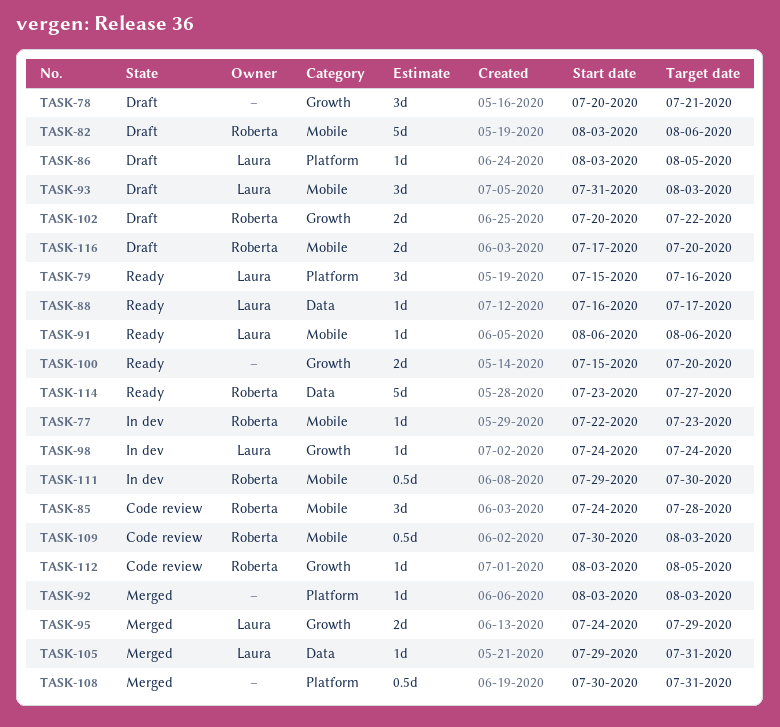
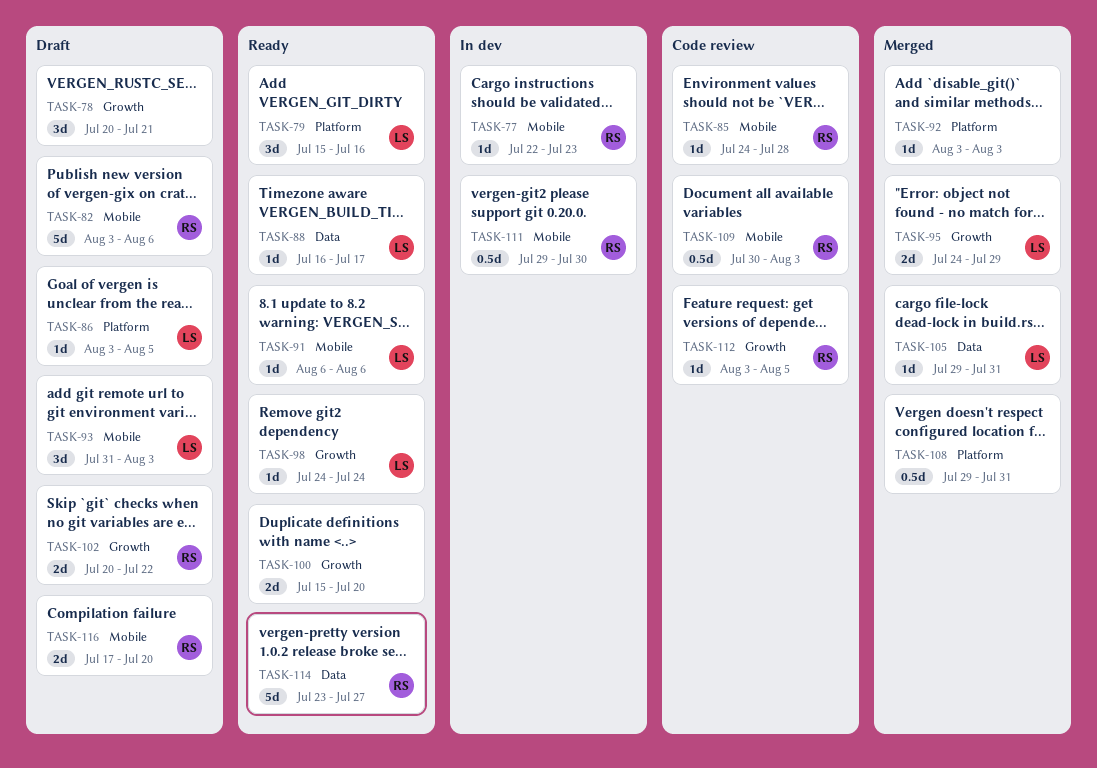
TASK-85, estimate: 3d -> 1d
TASK-98, status: In dev -> Ready
TASK-108, start: Jul 30 -> Jul 29

